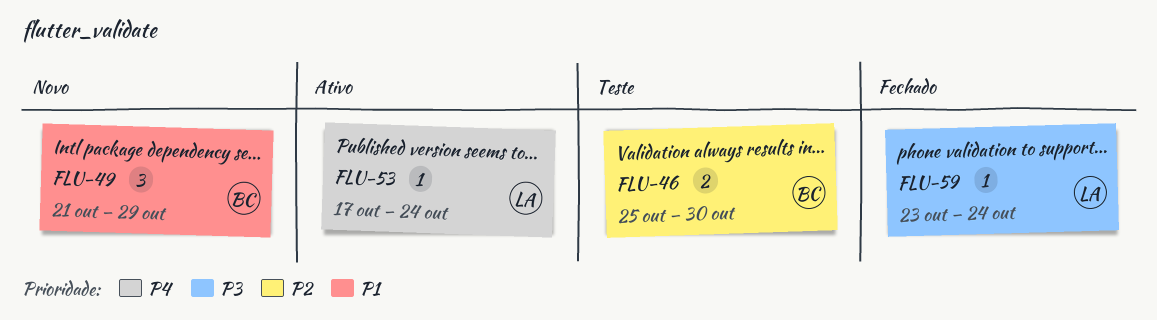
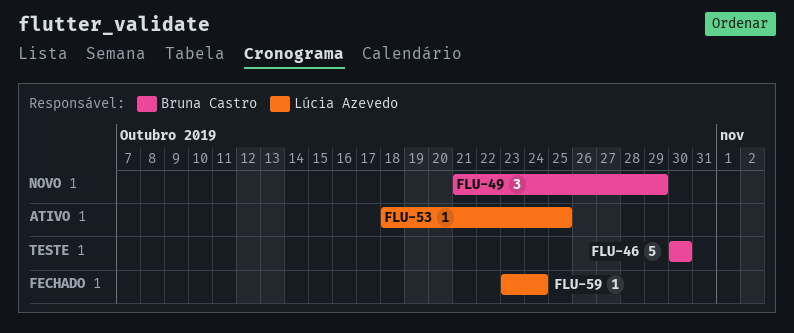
FLU-46, estimate: 2 -> 5
FLU-46, start: Oct 25 -> Oct 30
FLU-53, start: Oct 17 -> Oct 18
FLU-53, due: Oct 24 -> Oct 25

